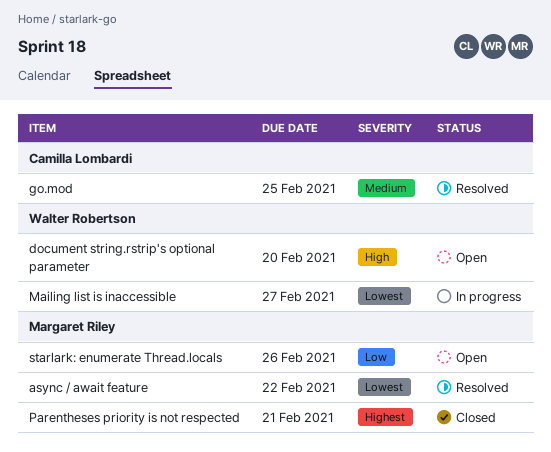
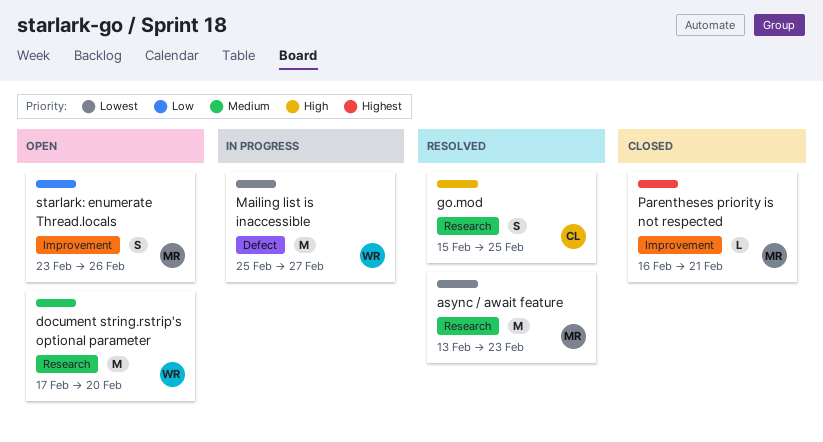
async / await feature, due: Feb 22 -> Feb 23
document string.rstrip's optional parameter, priority: High -> Medium
go.mod, priority: Medium -> High

